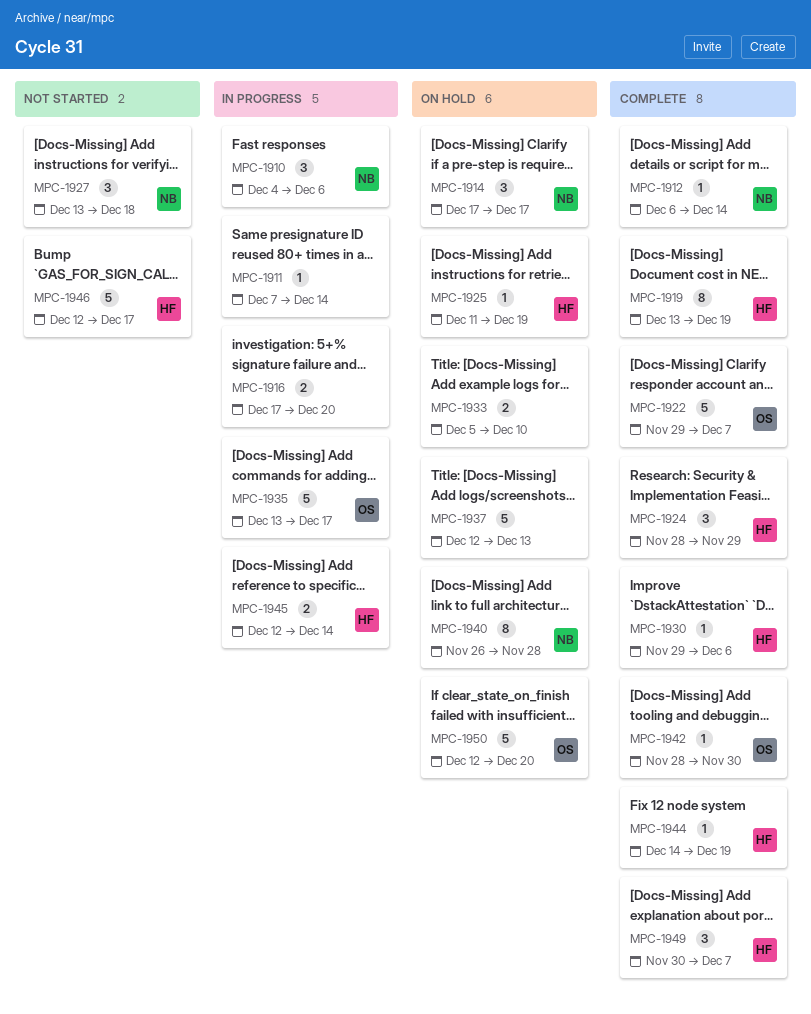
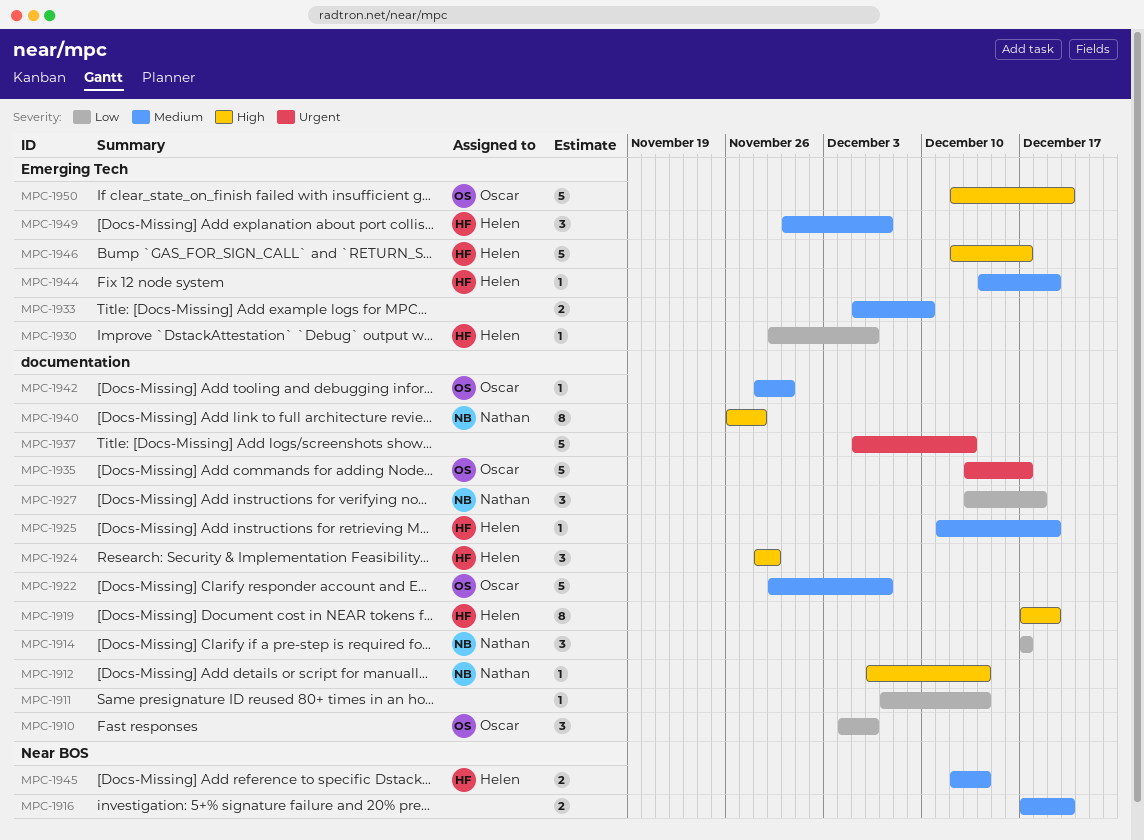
MPC-1910, owner: Nathan -> Oscar
MPC-1919, start: Dec 13 -> Dec 17
MPC-1937, start: Dec 12 -> Dec 5

